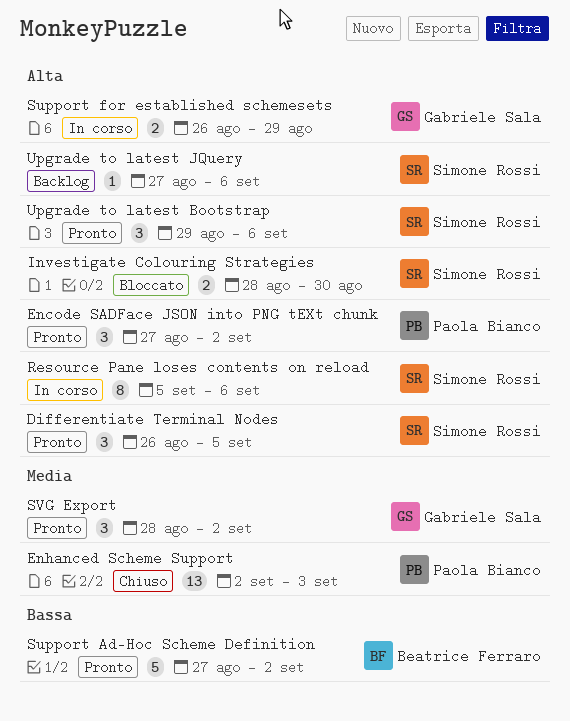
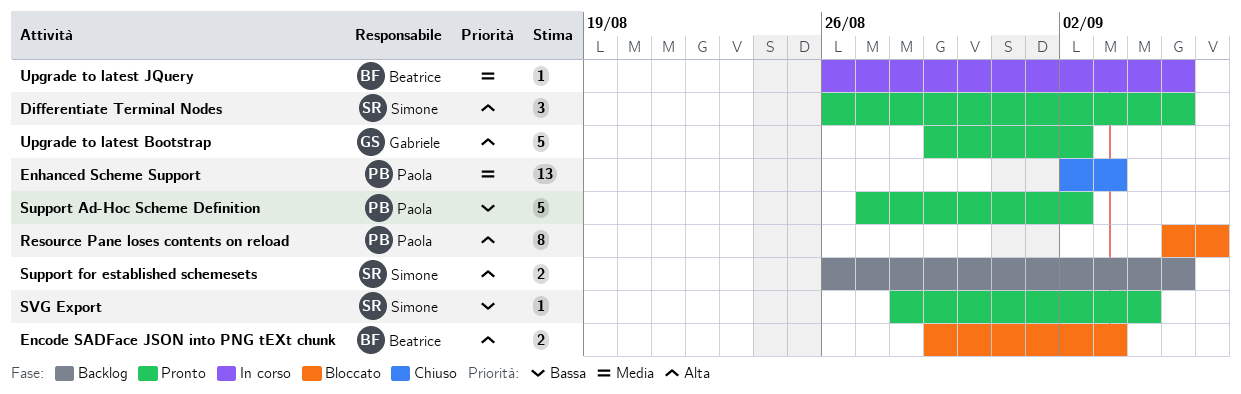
Encode SADFace JSON into PNG tEXt chunk, status: Pronto -> Bloccato
Encode SADFace JSON into PNG tEXt chunk, owner: Paola Bianco -> Beatrice Ferraro
Encode SADFace JSON into PNG tEXt chunk, estimate: 3 -> 2
Encode SADFace JSON into PNG tEXt chunk, start: Aug 27 -> Aug 29
Encode SADFace JSON into PNG tEXt chunk, due: Sep 2 -> Sep 3
Investigate Colouring Strategies: present -> none
Resource Pane loses contents on reload, status: In corso -> Bloccato
Resource Pane loses contents on reload, owner: Simone Rossi -> Paola Bianco
Support Ad-Hoc Scheme Definition, owner: Beatrice Ferraro -> Paola Bianco
Support for established schemesets, status: In corso -> Backlog
Support for established schemesets, owner: Gabriele Sala -> Simone Rossi
Support for established schemesets, due: Aug 29 -> Sep 5
SVG Export, owner: Gabriele Sala -> Simone Rossi
SVG Export, priority: Media -> Bassa
SVG Export, estimate: 3 -> 1
SVG Export, due: Sep 2 -> Sep 4
Upgrade to latest Bootstrap, owner: Simone Rossi -> Gabriele Sala
Upgrade to latest Bootstrap, estimate: 3 -> 5
Upgrade to latest Bootstrap, due: Sep 6 -> Sep 2
Upgrade to latest JQuery, status: Backlog -> In corso
Upgrade to latest JQuery, owner: Simone Rossi -> Beatrice Ferraro
Upgrade to latest JQuery, priority: Alta -> Media
Upgrade to latest JQuery, start: Aug 27 -> Aug 26
Upgrade to latest JQuery, due: Sep 6 -> Sep 5

